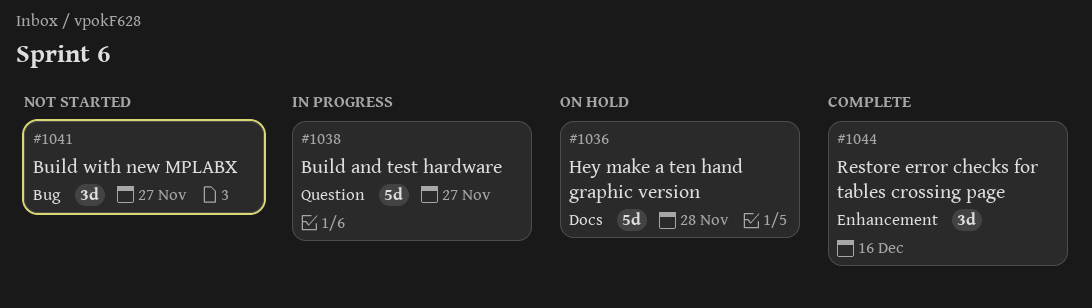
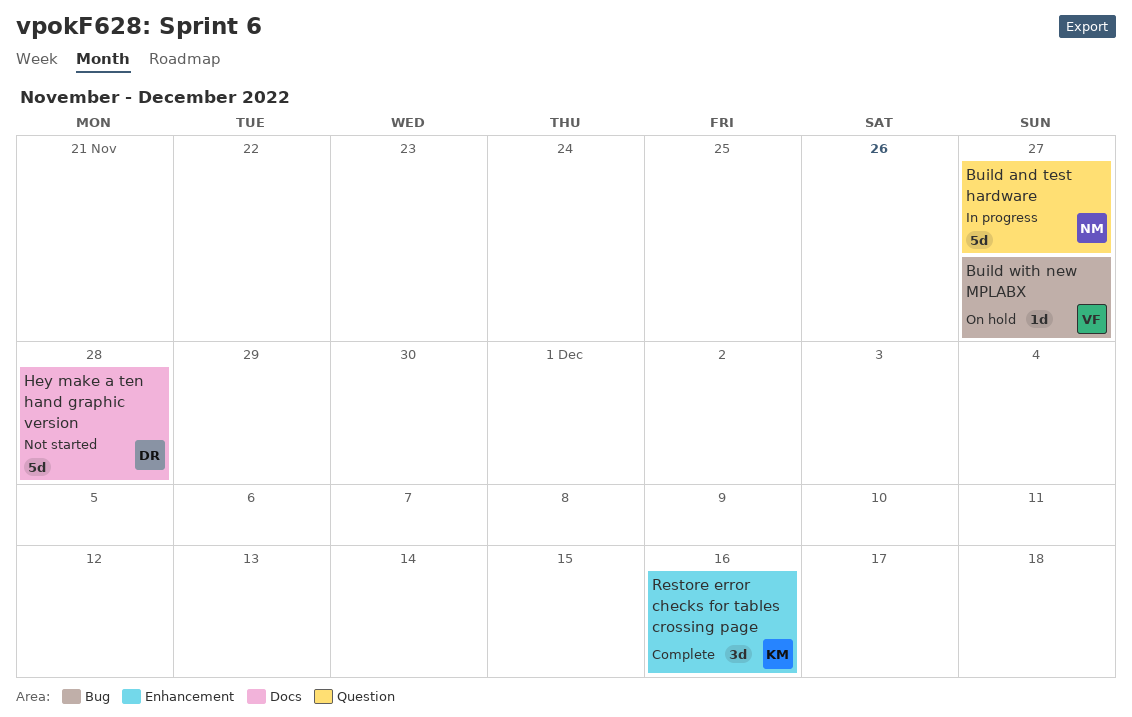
Build with new MPLABX, status: Not started -> On hold
Build with new MPLABX, estimate: 3d -> 1d
Hey make a ten hand graphic version, status: On hold -> Not started

